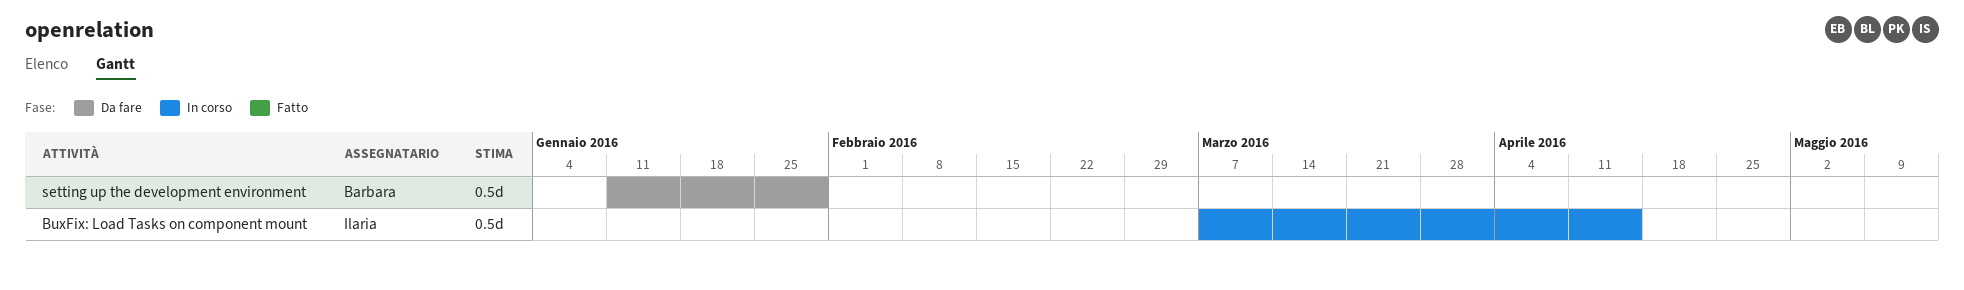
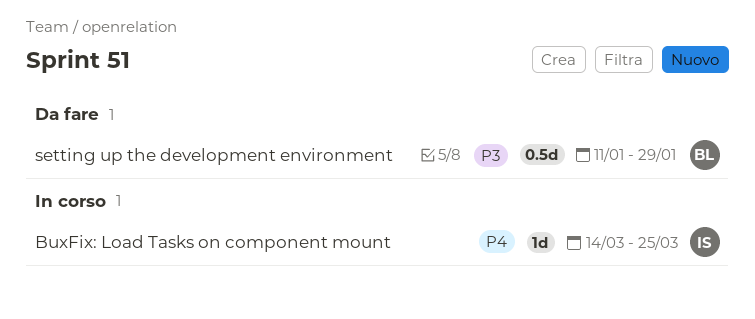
BuxFix: Load Tasks on component mount, estimate: 0.5d -> 1d
BuxFix: Load Tasks on component mount, start: Mar 7 -> Mar 14
BuxFix: Load Tasks on component mount, due: Apr 15 -> Mar 25

